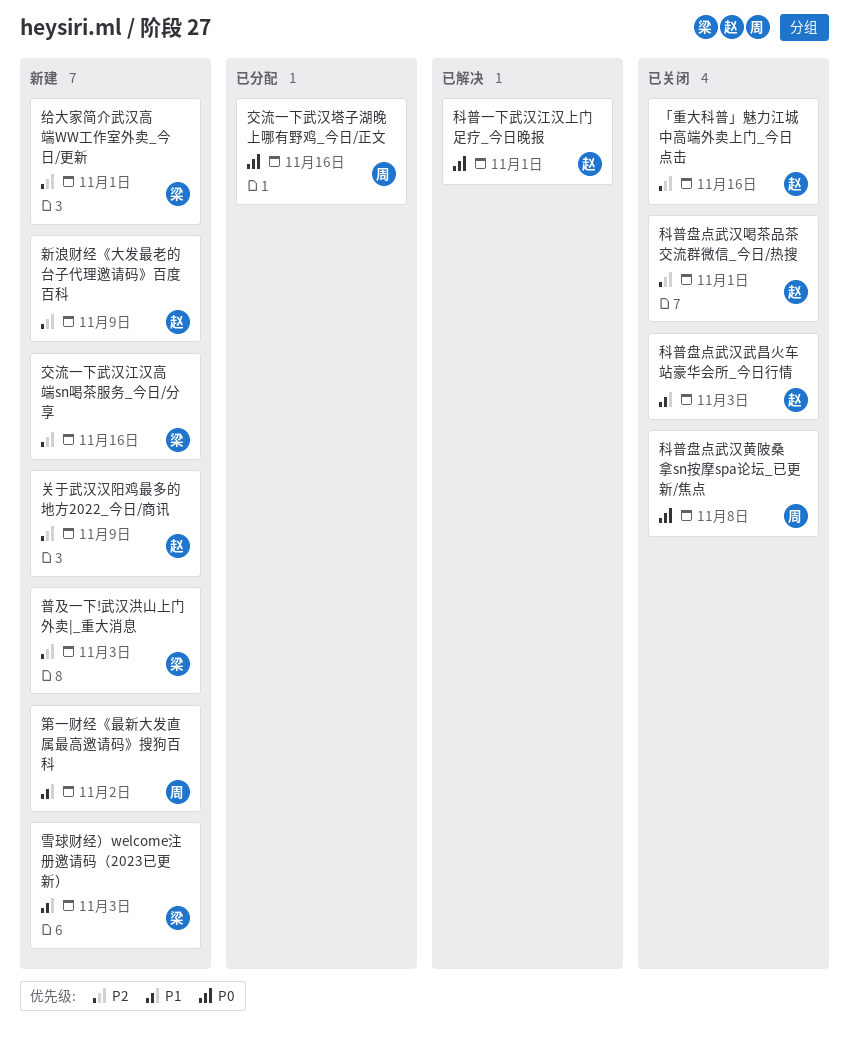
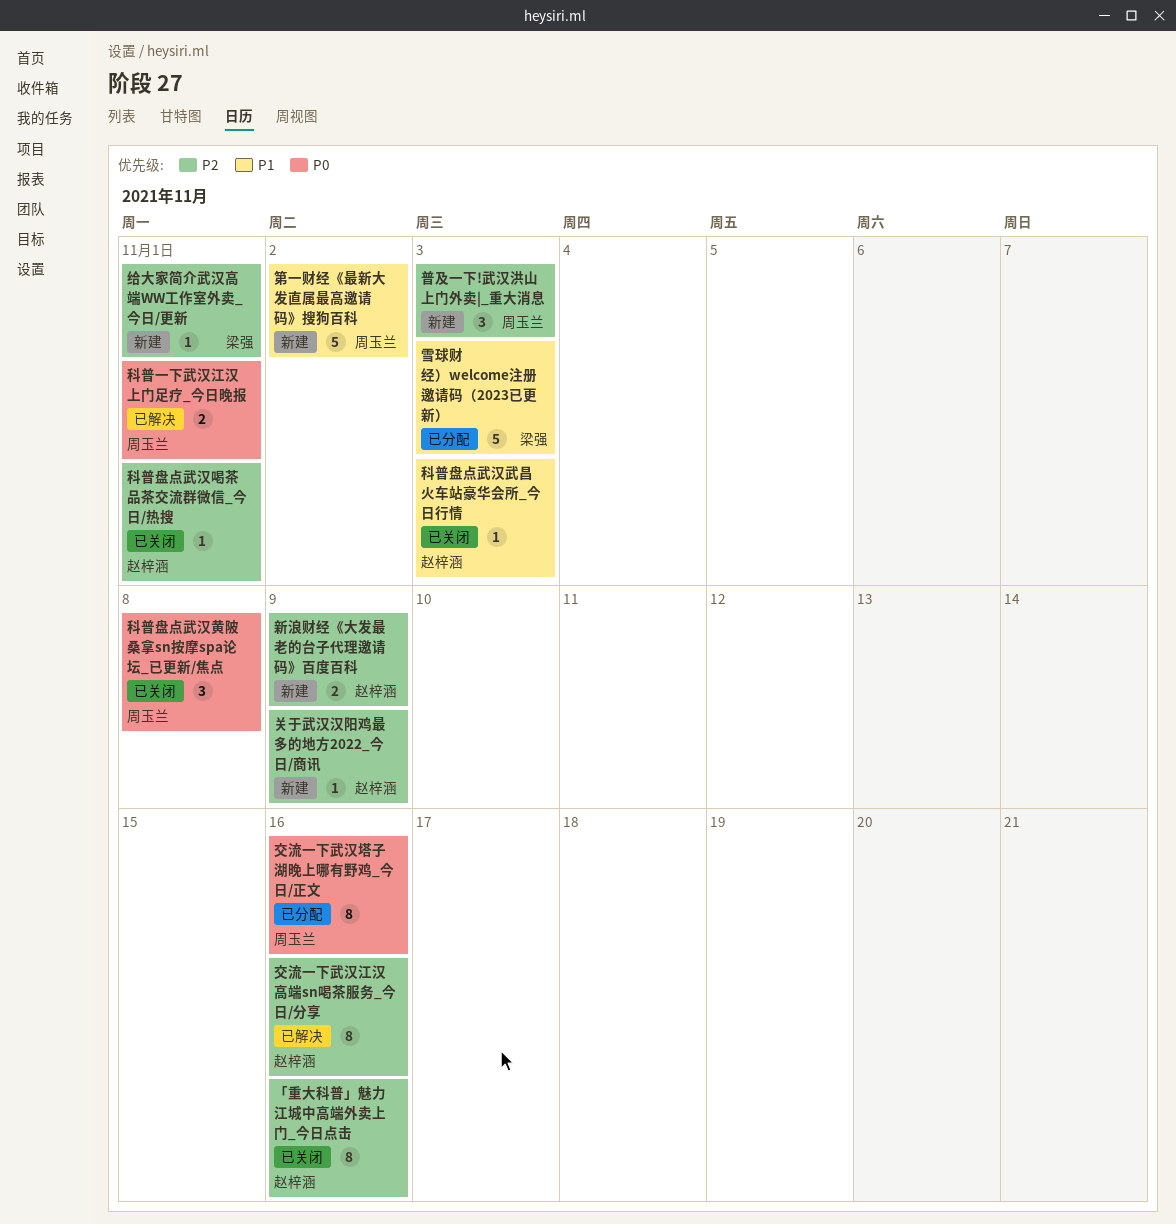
交流一下武汉江汉高端sn喝茶服务_今日/分享, status: 新建 -> 已解决
交流一下武汉江汉高端sn喝茶服务_今日/分享, owner: 梁强 -> 赵梓涵
普及一下!武汉洪山上门外卖|_重大消息, owner: 梁强 -> 周玉兰
科普一下武汉江汉上门足疗_今日晚报, owner: 赵梓涵 -> 周玉兰
雪球财经）welcome注册邀请码（2023已更新）, status: 新建 -> 已分配

